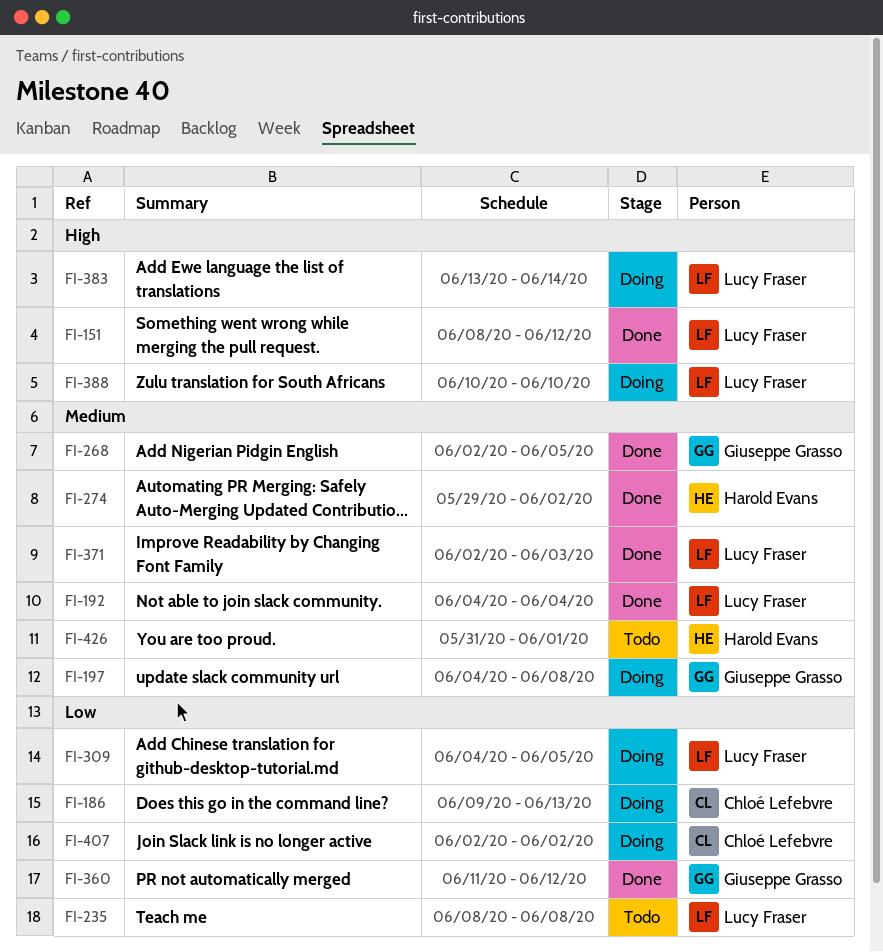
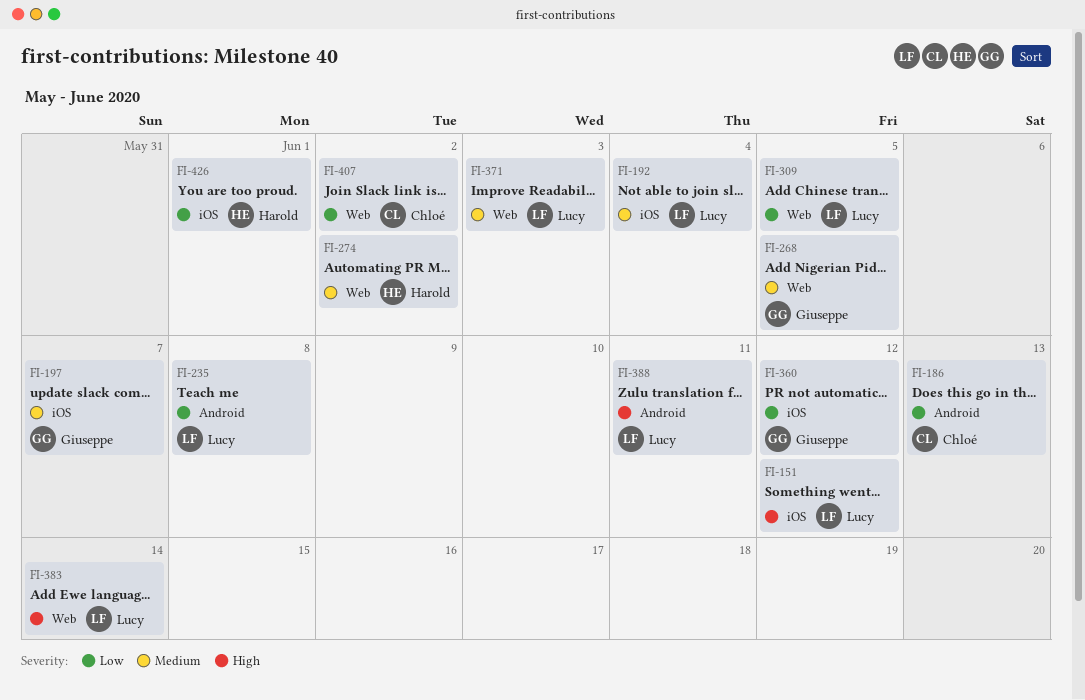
FI-197, due: Jun 8 -> Jun 7
FI-388, due: Jun 10 -> Jun 11
FI-426, priority: Medium -> Low

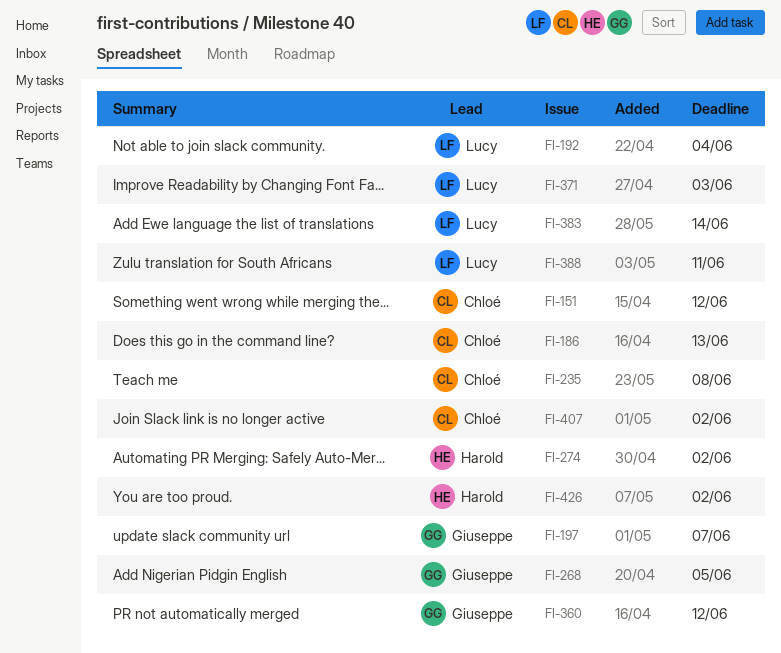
FI-151, owner: Lucy -> Chloé
FI-235, owner: Lucy -> Chloé
FI-309: present -> none
FI-426, due: Jun 1 -> Jun 2

